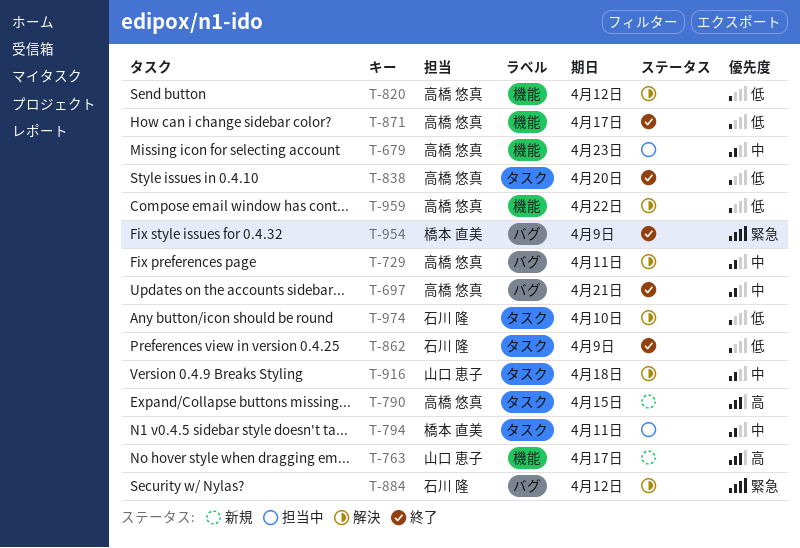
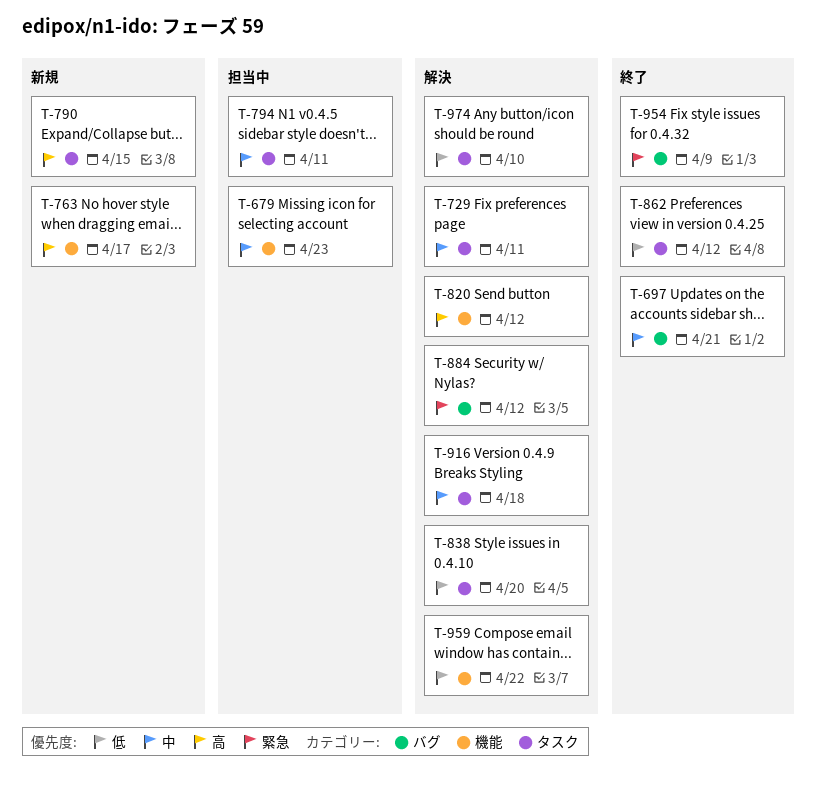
T-729, label: バグ -> タスク
T-820, priority: 低 -> 高
T-838, status: 終了 -> 解決
T-862, due: Apr 9 -> Apr 12
T-871: present -> none

